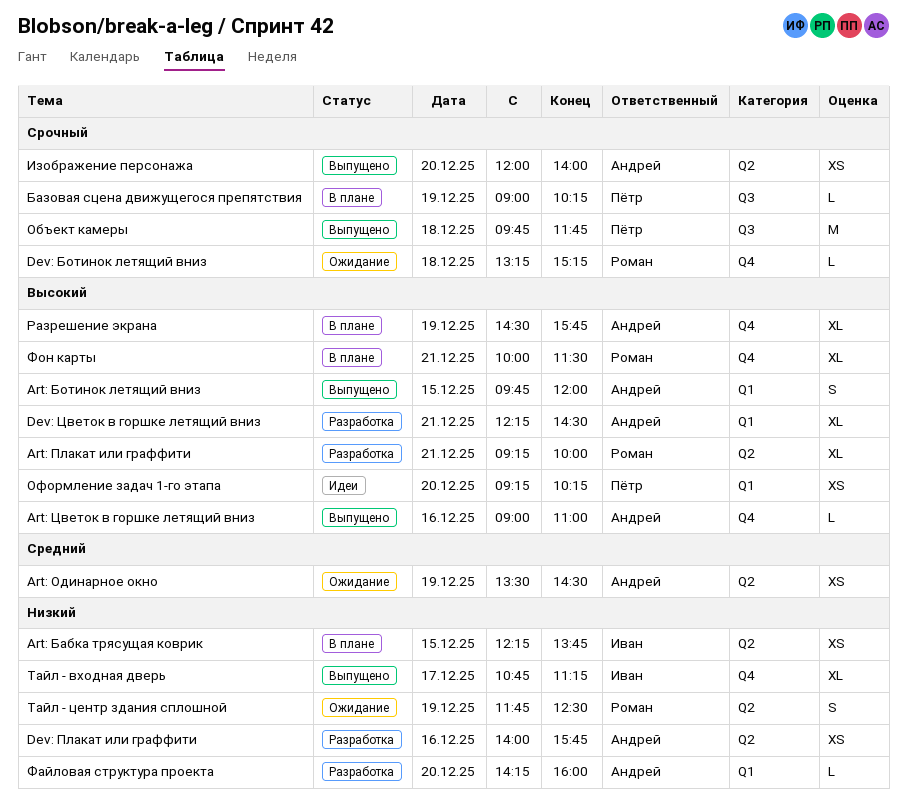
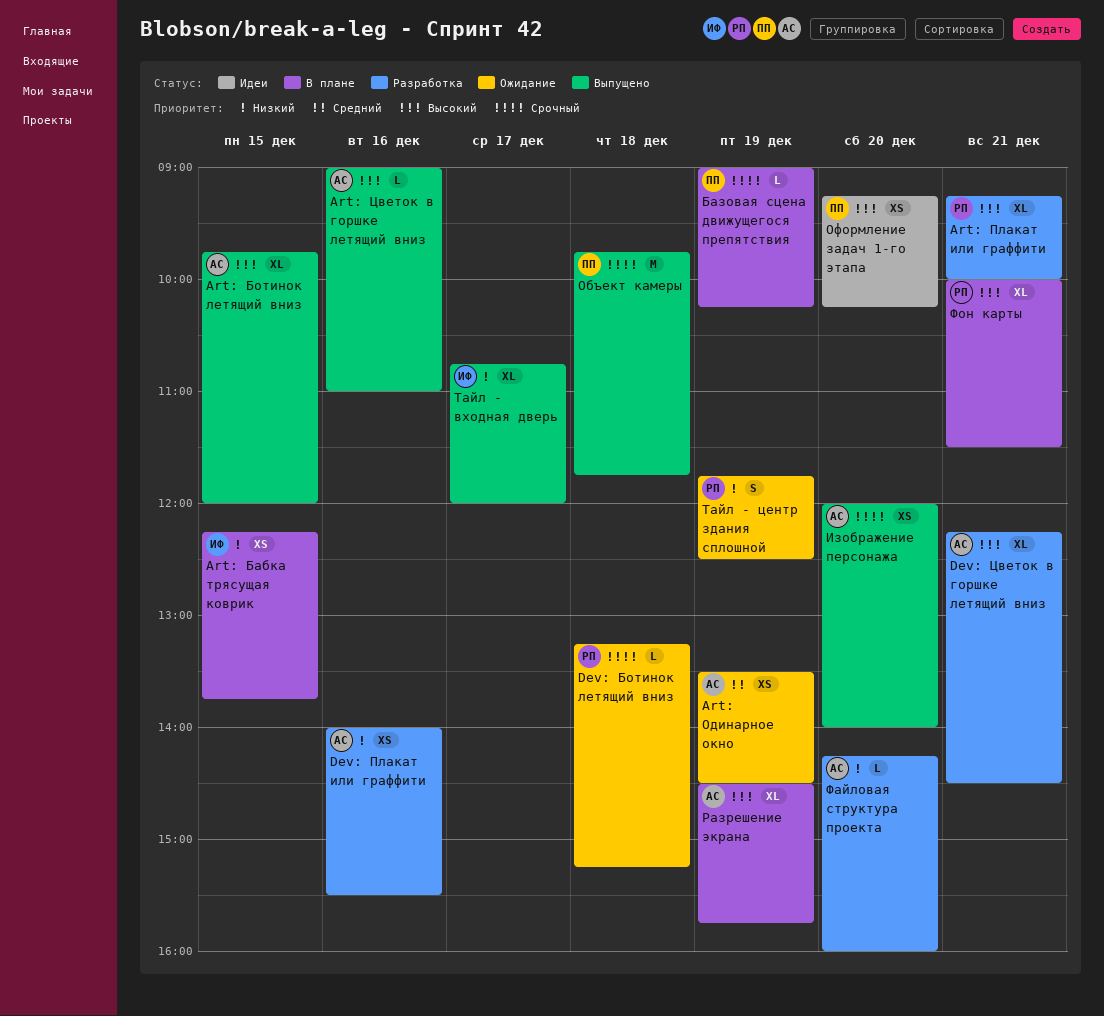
Art: Ботинок летящий вниз, estimate: S -> XL
Dev: Плакат или граффити, ends: 15:45 -> 15:30
Тайл - входная дверь, ends: 11:15 -> 12:00

